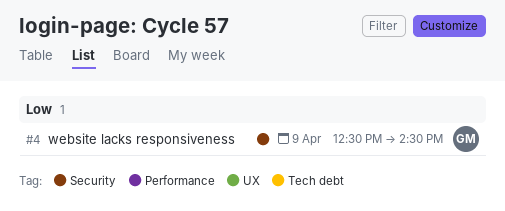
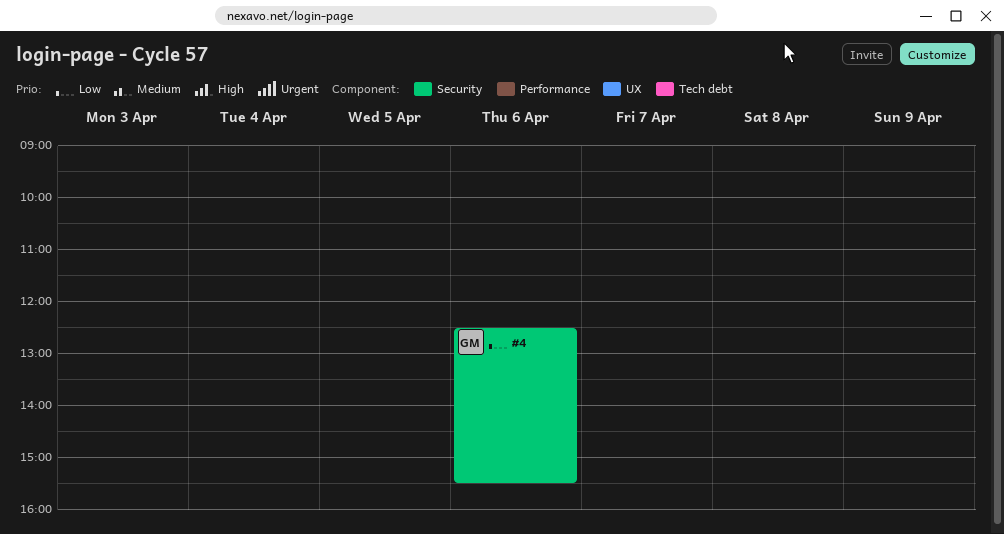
#4, day: Apr 9 -> Apr 6
#4, ends: 14:30 -> 15:30

